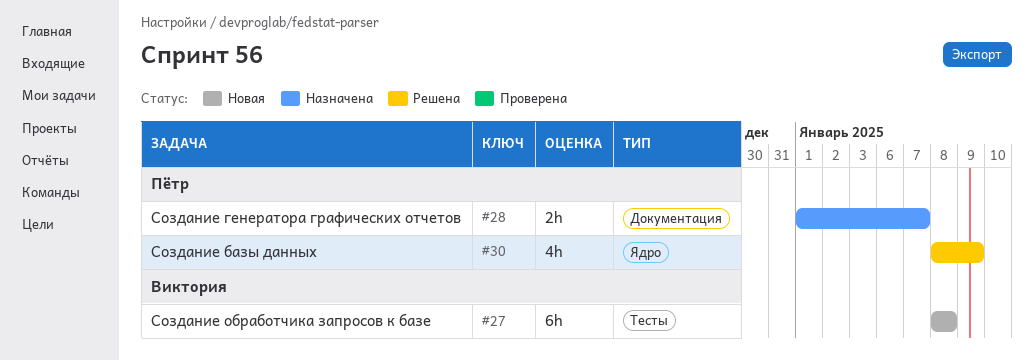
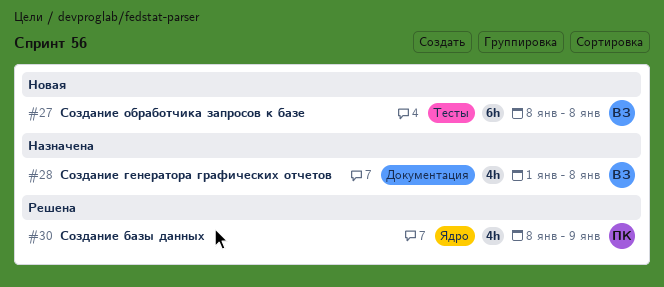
#28, owner: Пётр -> Виктория
#28, estimate: 2h -> 4h
#28, due: Jan 7 -> Jan 8

